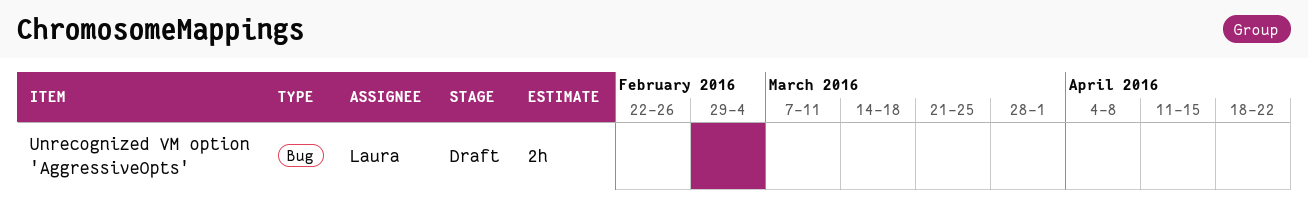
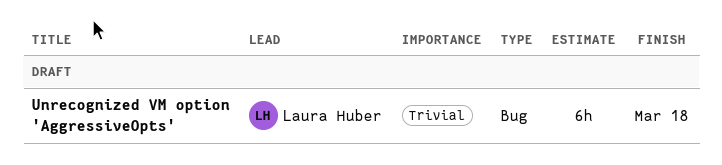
Unrecognized VM option 'AggressiveOpts', estimate: 2h -> 6h
Unrecognized VM option 'AggressiveOpts', due: Mar 4 -> Mar 18

